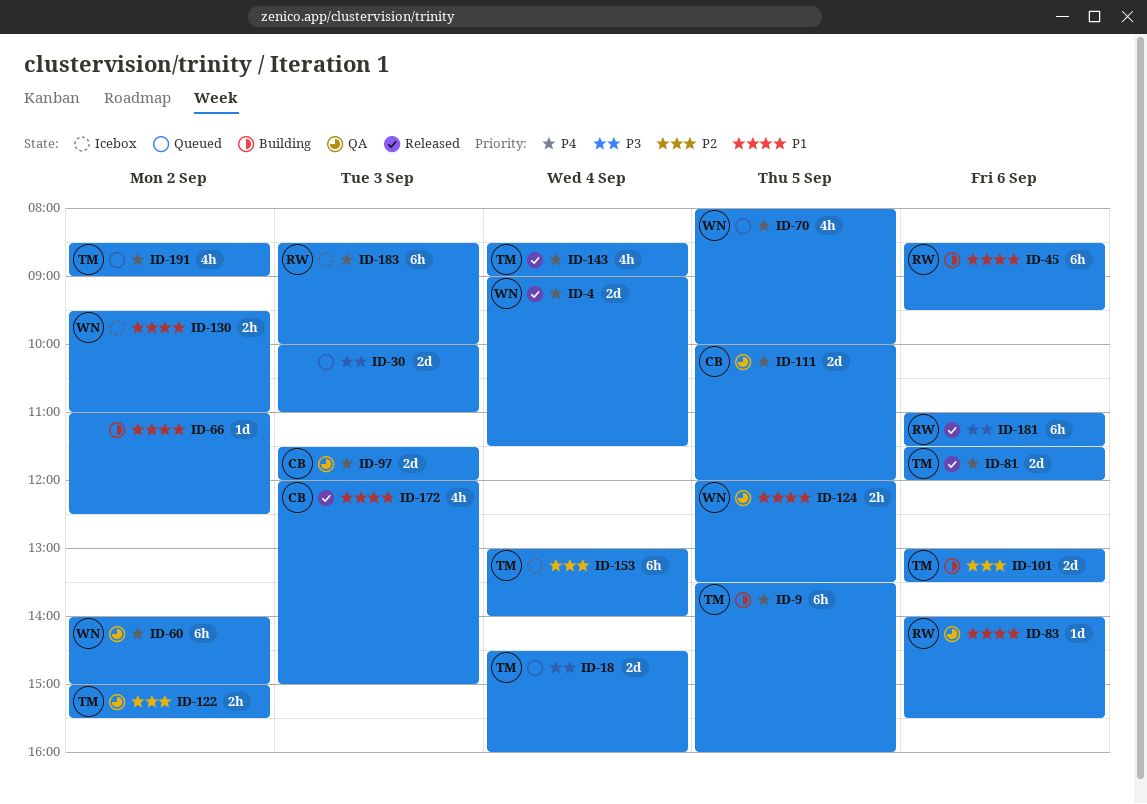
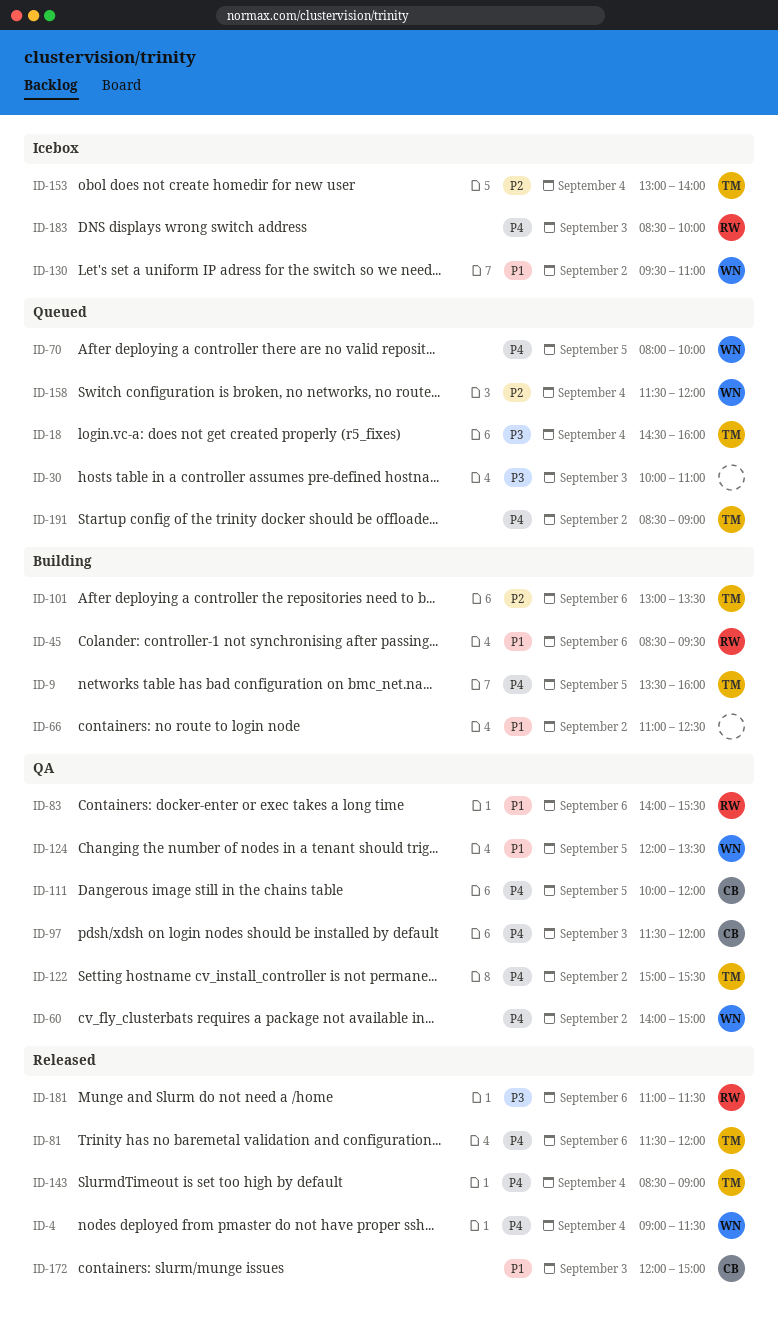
ID-122, priority: P2 -> P4
ID-158: none -> present

